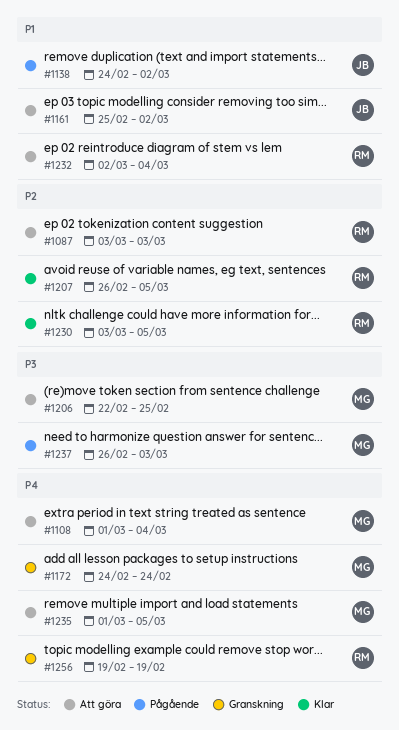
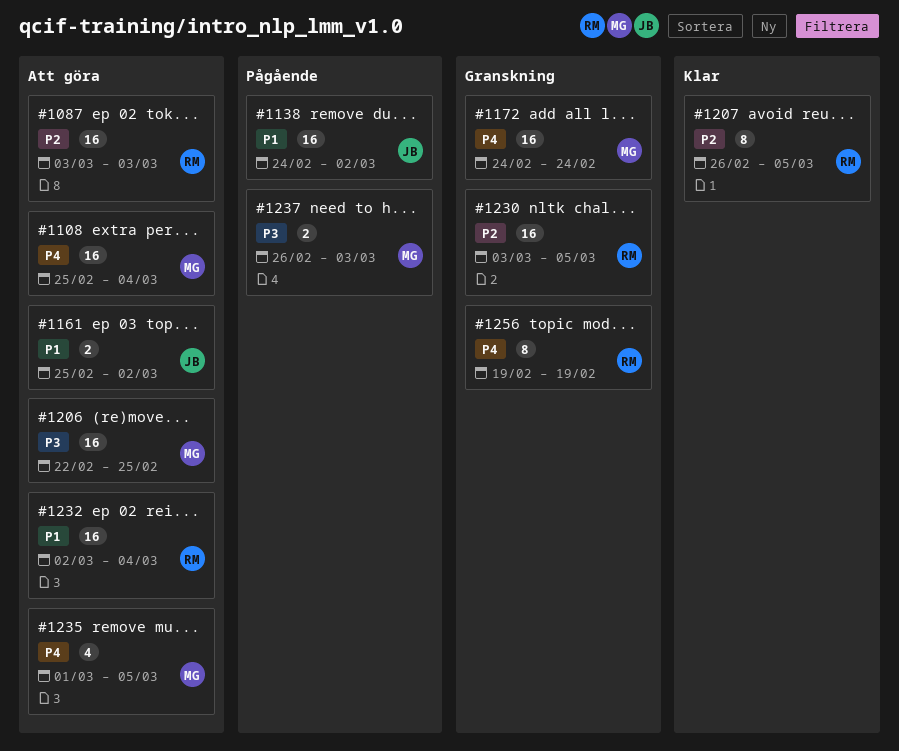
#1108, start: Mar 1 -> Feb 25
#1230, status: Klar -> Granskning

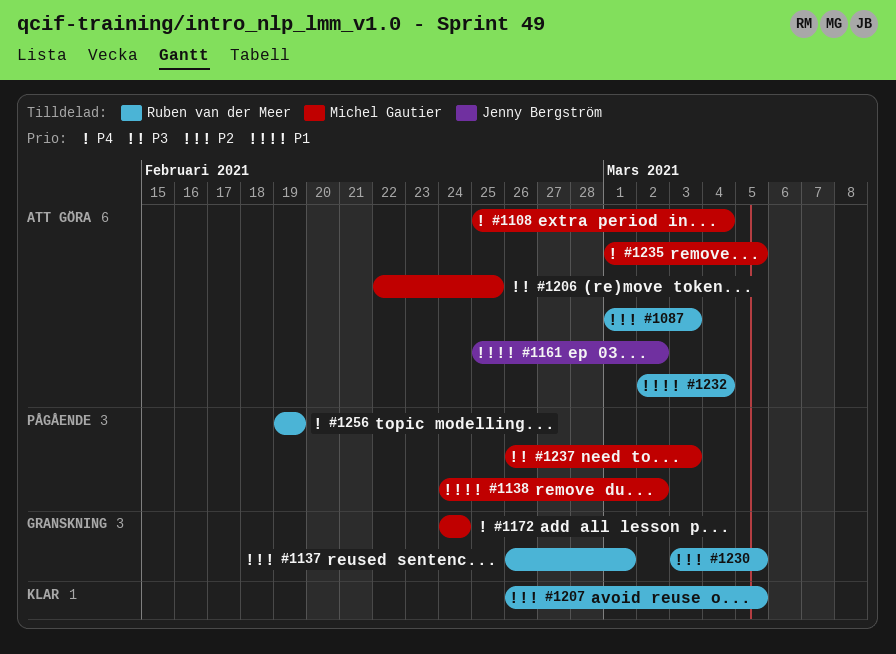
#1087, start: Mar 3 -> Mar 1
#1137: none -> present
#1138, owner: Jenny Bergström -> Michel Gautier
#1256, status: Granskning -> Pågående

